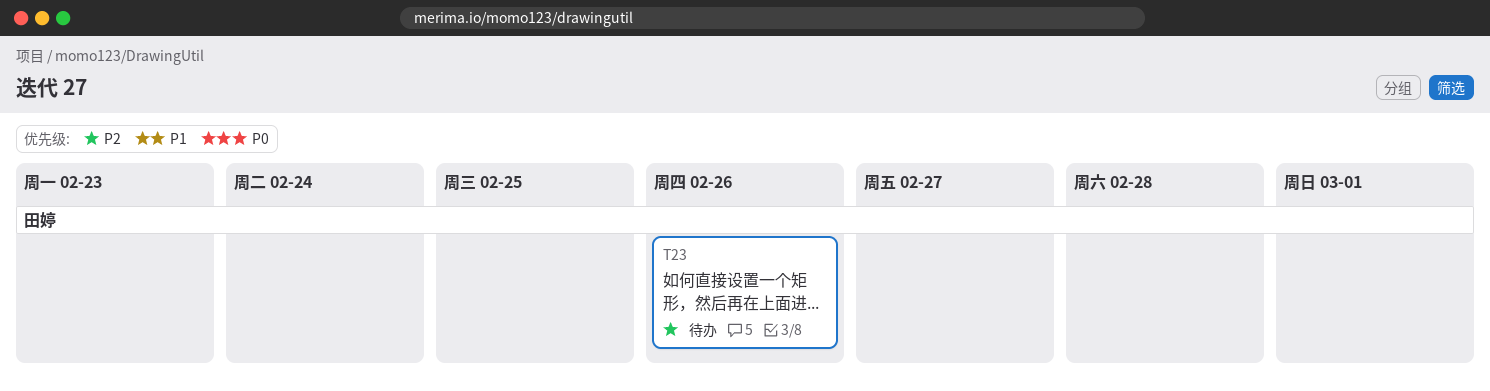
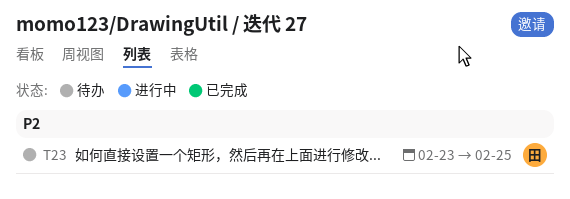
T23, due: Feb 26 -> Feb 25

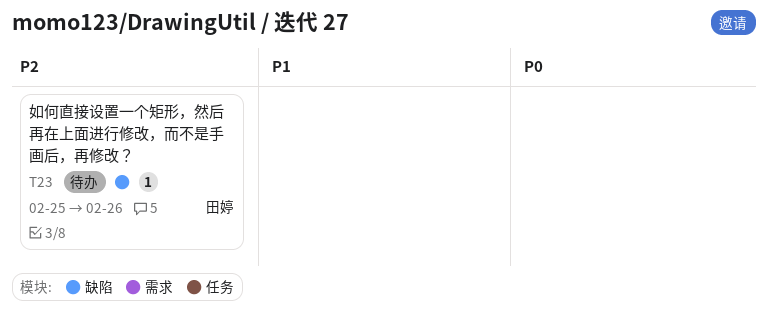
T23, start: Feb 23 -> Feb 25
T23, due: Feb 25 -> Feb 26

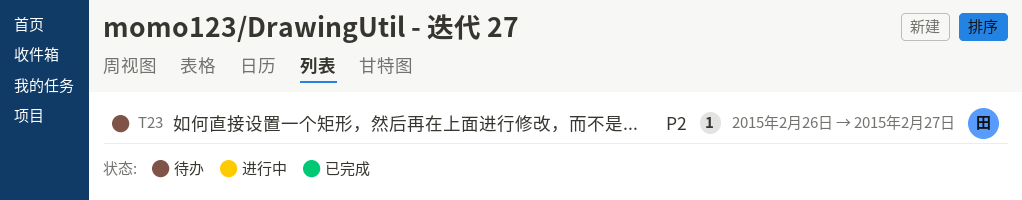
T23, start: Feb 25 -> Feb 26
T23, due: Feb 26 -> Feb 27

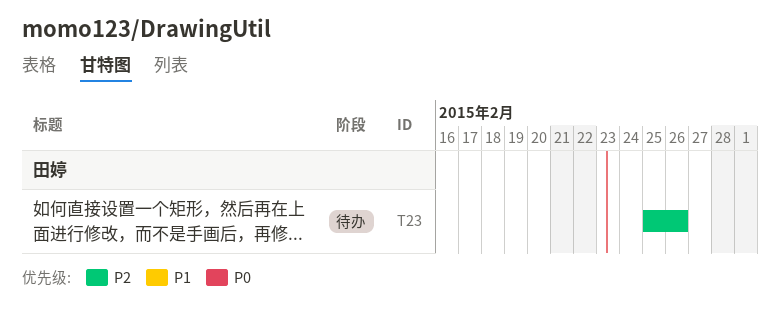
T23, start: Feb 26 -> Feb 25
T23, due: Feb 27 -> Feb 26

